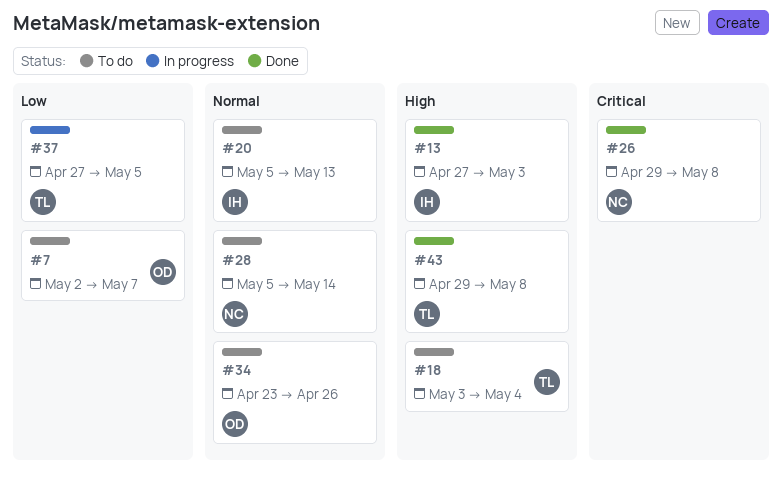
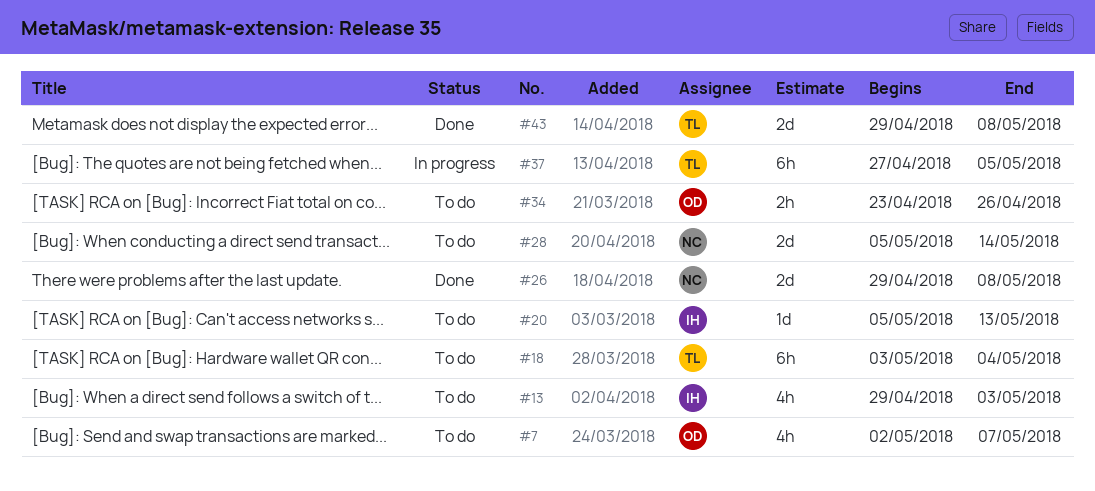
#13, status: Done -> To do
#13, start: Apr 27 -> Apr 29

